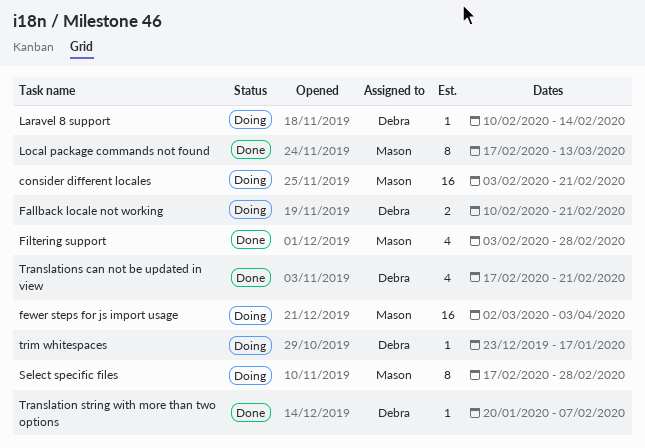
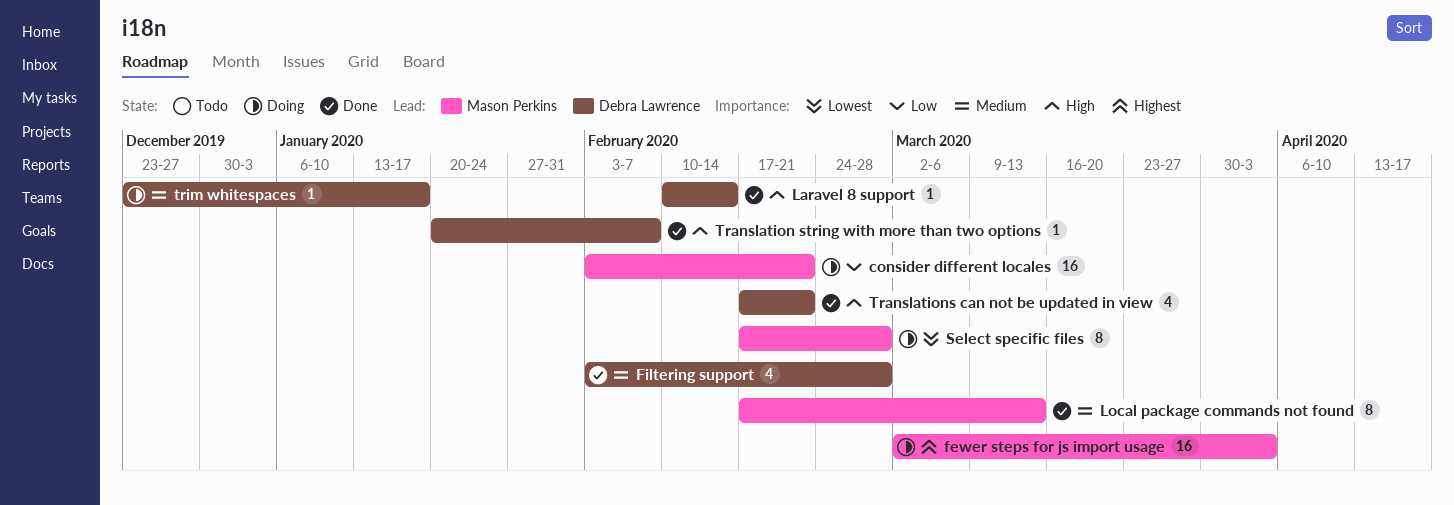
Fallback locale not working: present -> none
Filtering support, owner: Mason Perkins -> Debra Lawrence
Laravel 8 support, status: Doing -> Done

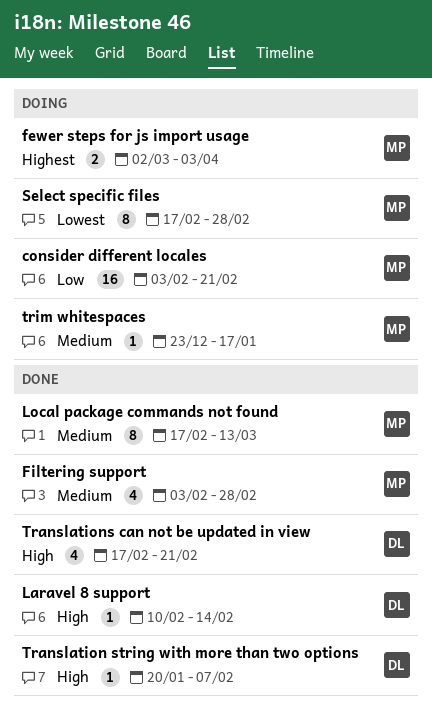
fewer steps for js import usage, estimate: 16 -> 2
Filtering support, owner: Debra Lawrence -> Mason Perkins
trim whitespaces, owner: Debra Lawrence -> Mason Perkins

